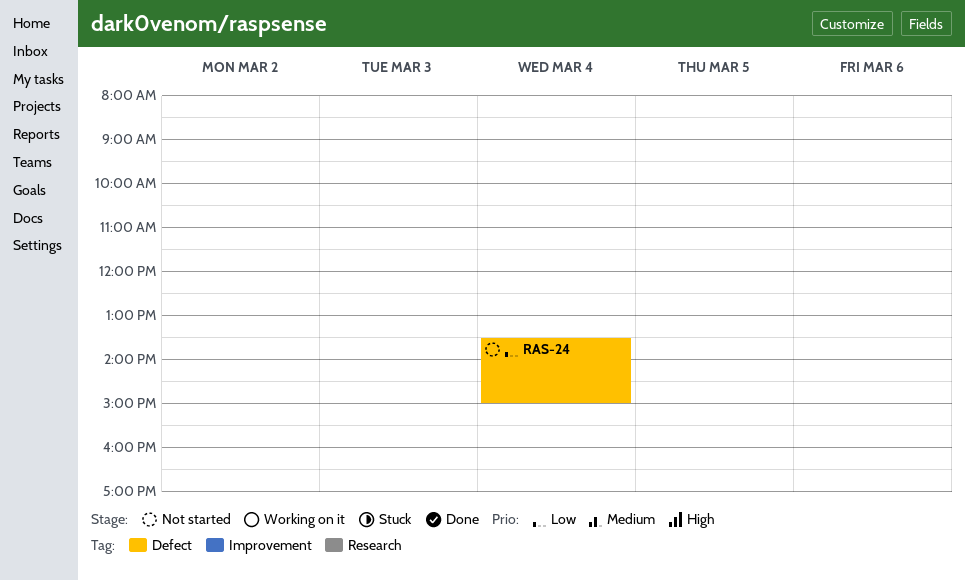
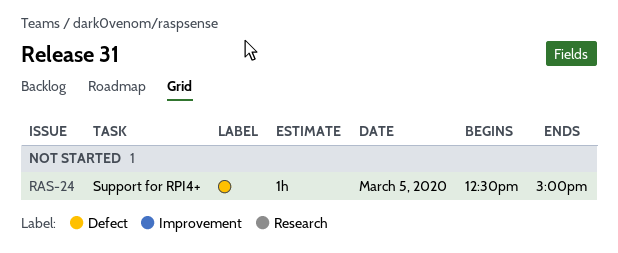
RAS-24, day: Mar 4 -> Mar 5
RAS-24, begins: 13:30 -> 12:30

